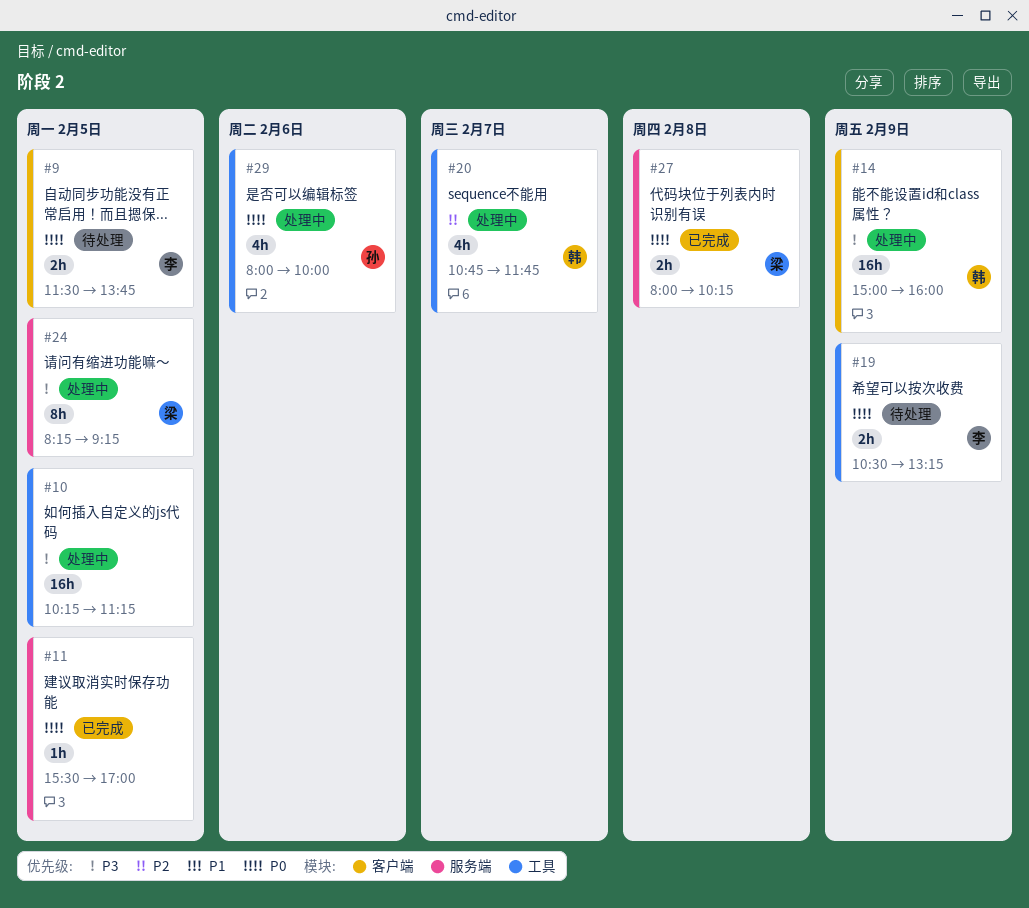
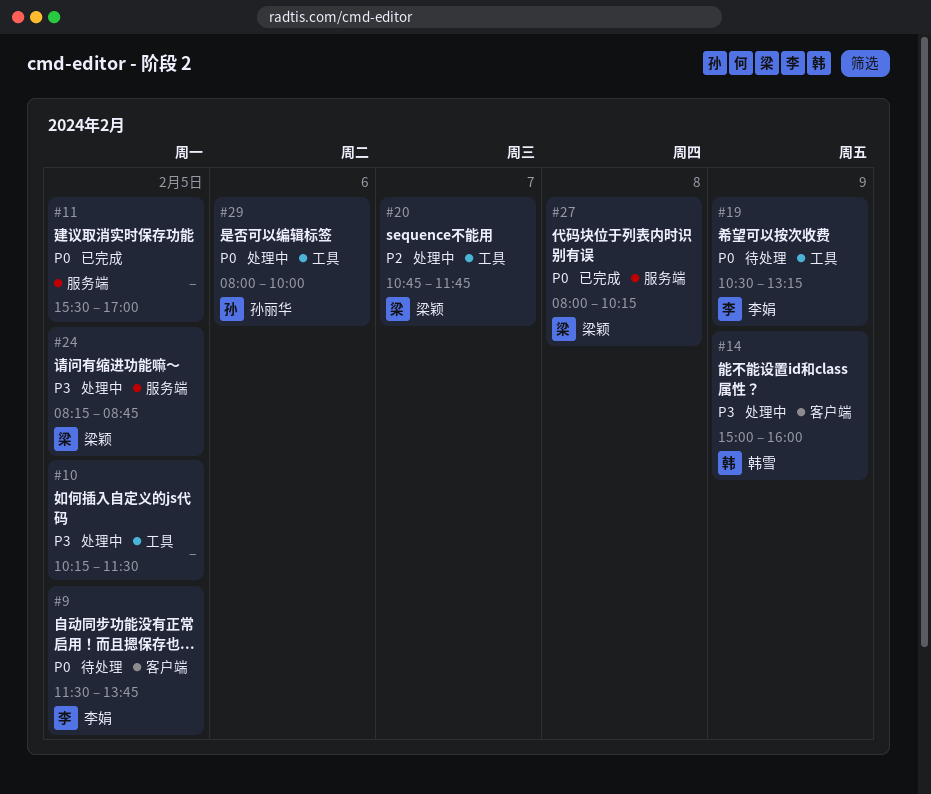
#10, ends: 11:15 -> 11:30
#20, owner: 韩雪 -> 梁颖
#24, ends: 09:15 -> 08:45

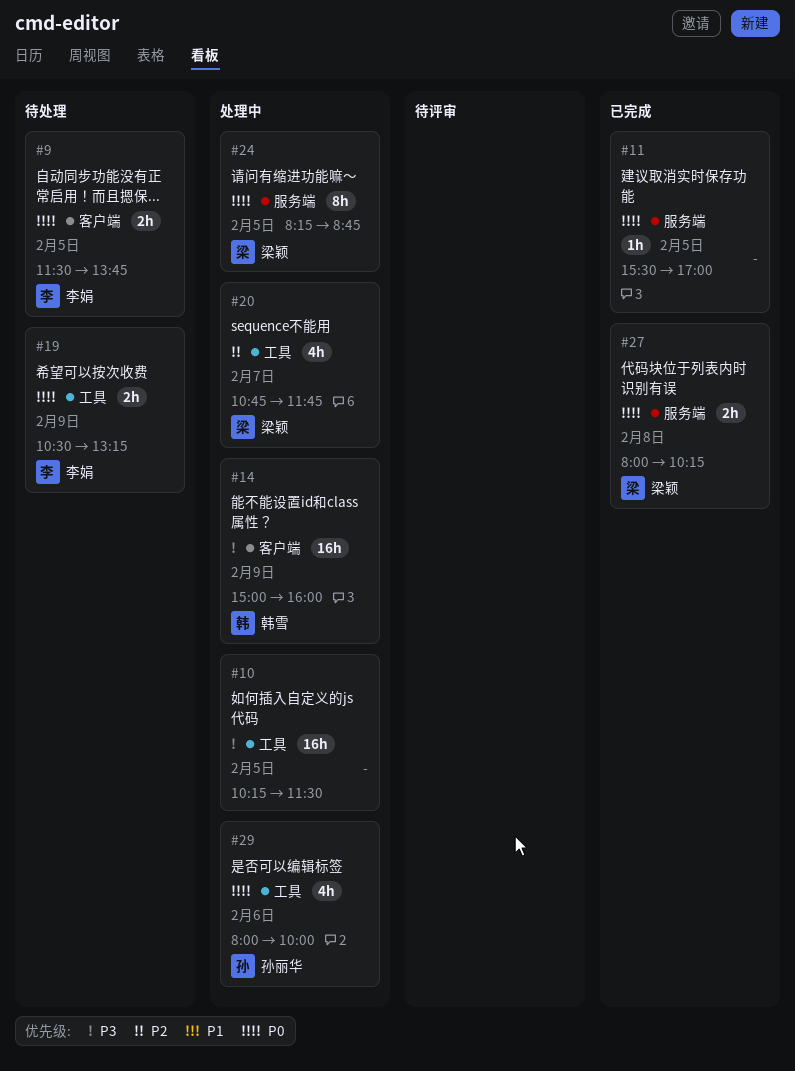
#24, priority: P3 -> P0

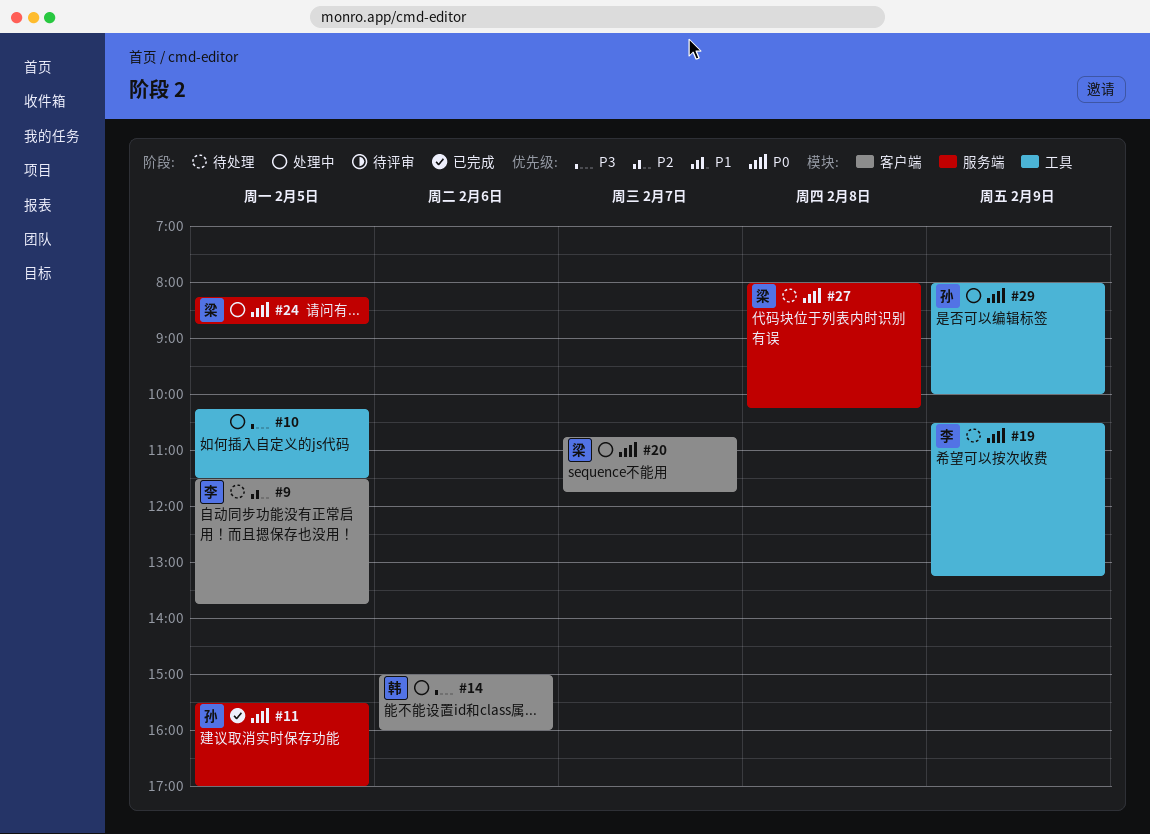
#9, priority: P0 -> P2
#11, owner: none -> 孙丽华
#14, day: Feb 9 -> Feb 6
#20, priority: P2 -> P0
#20, label: 工具 -> 客户端
#27, status: 已完成 -> 待处理
#29, day: Feb 6 -> Feb 9

